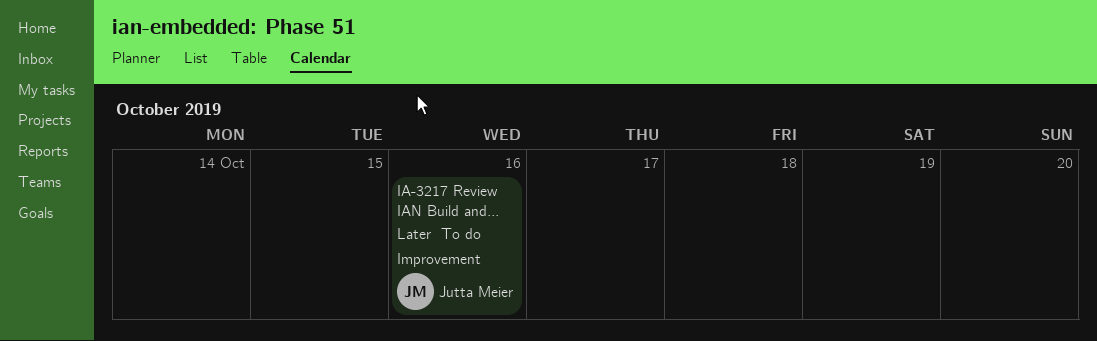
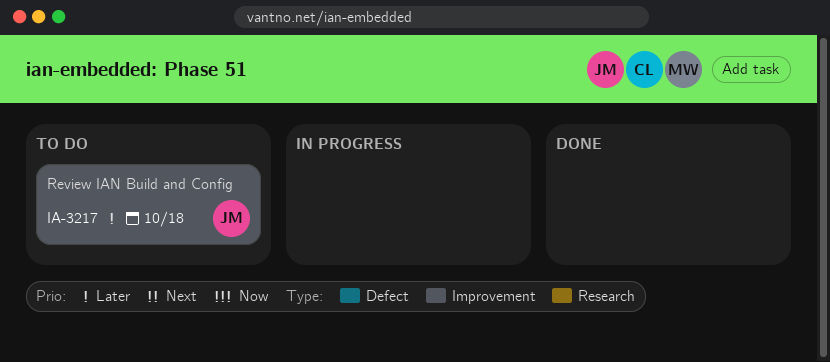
IA-3217, due: Oct 16 -> Oct 18

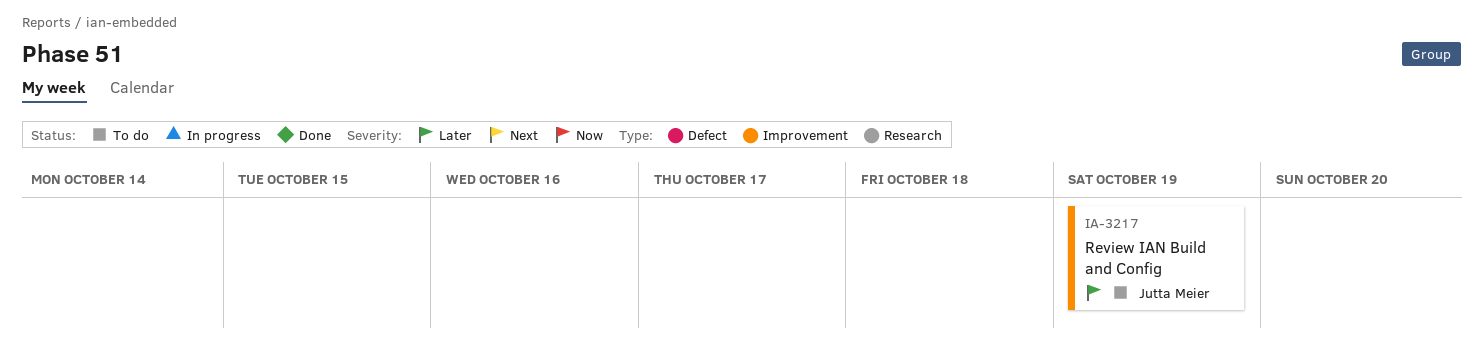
IA-3217, due: Oct 18 -> Oct 19

